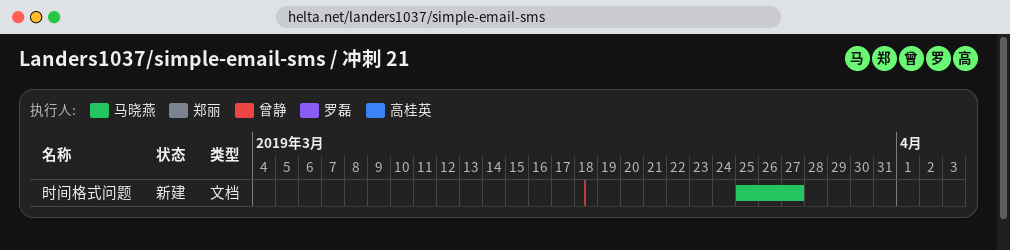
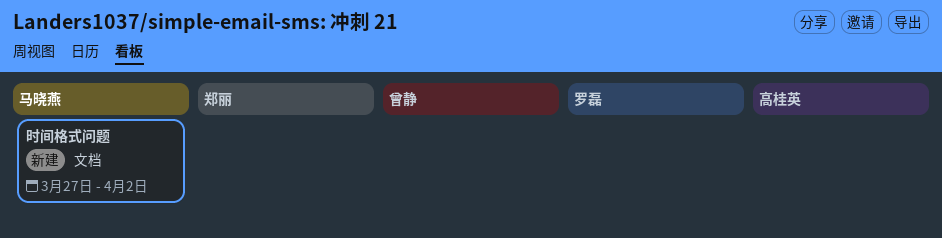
时间格式问题, start: Mar 25 -> Mar 27
时间格式问题, due: Mar 27 -> Apr 2

